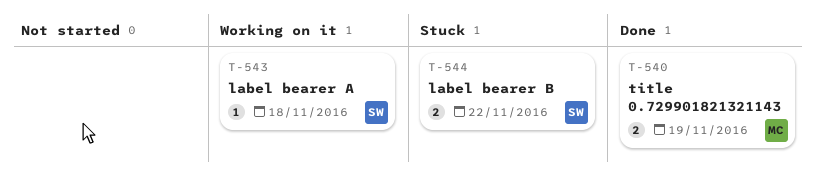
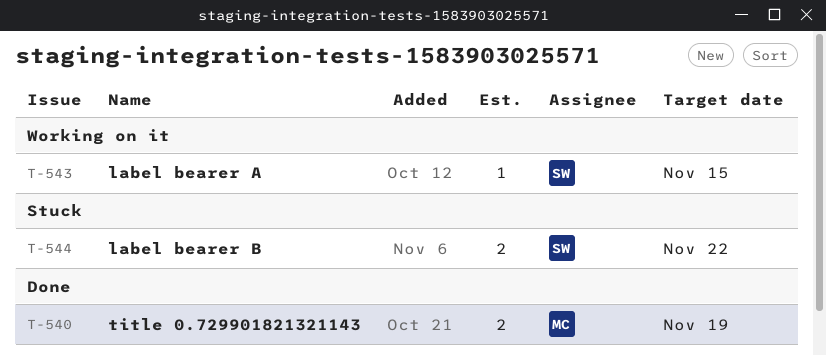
T-543, due: Nov 18 -> Nov 15

